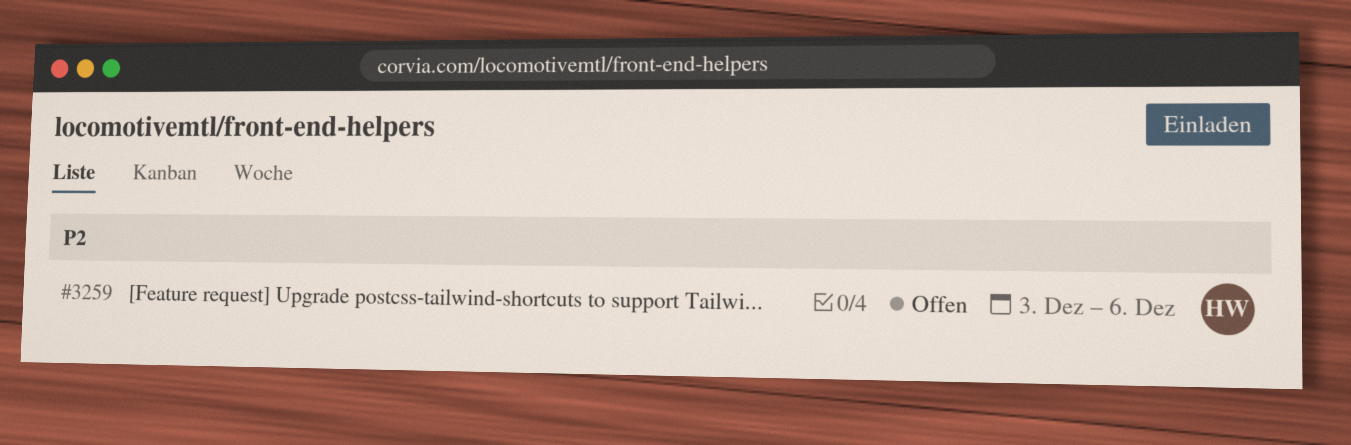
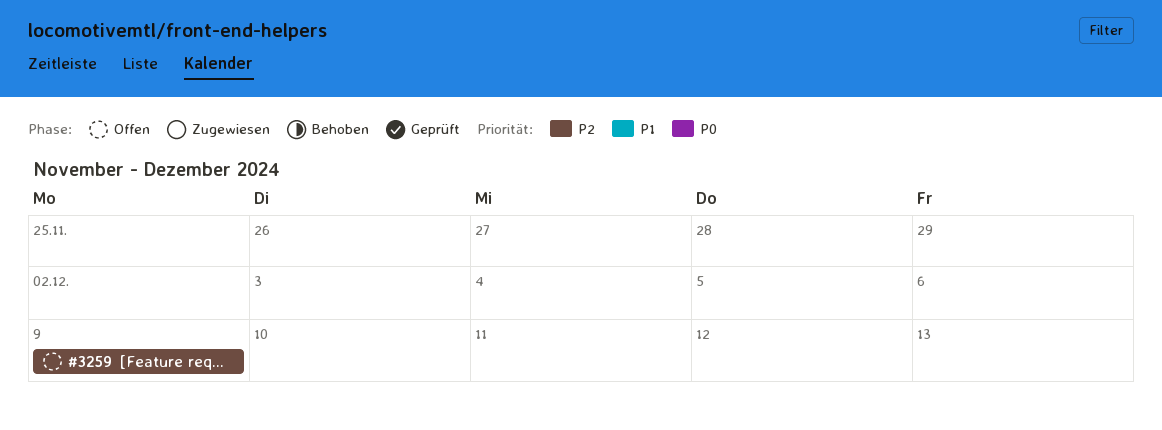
#3259, start: Dec 3 -> Dec 9
#3259, due: Dec 6 -> Dec 9

